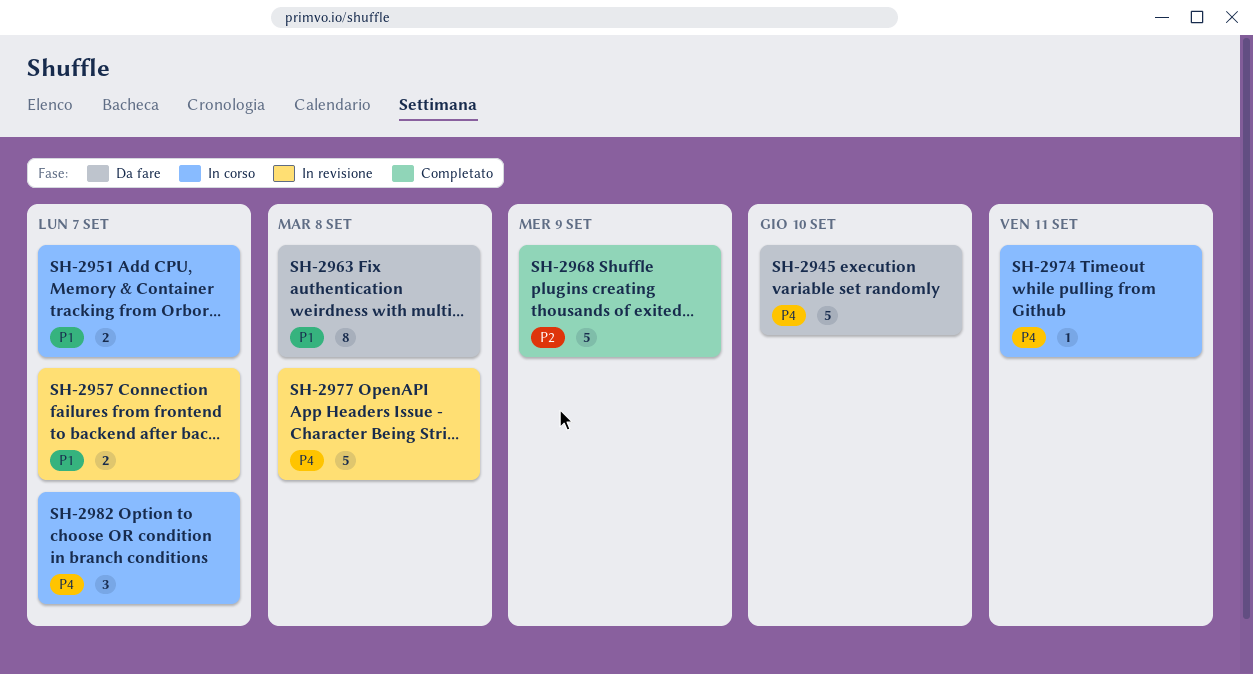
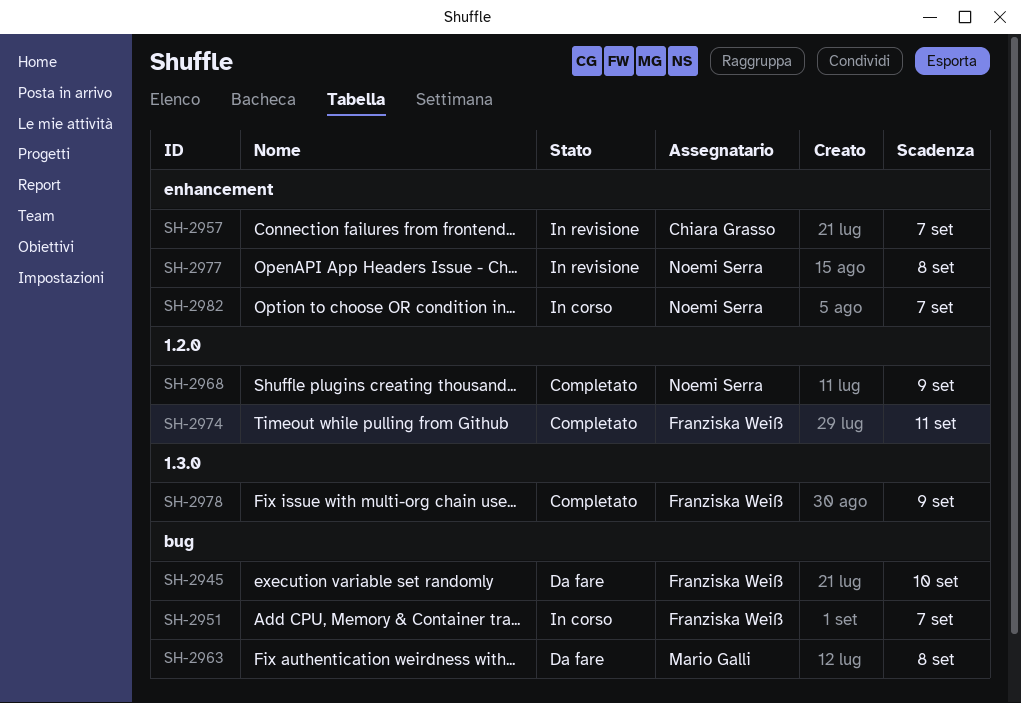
SH-2974, status: In corso -> Completato
SH-2978: none -> present

